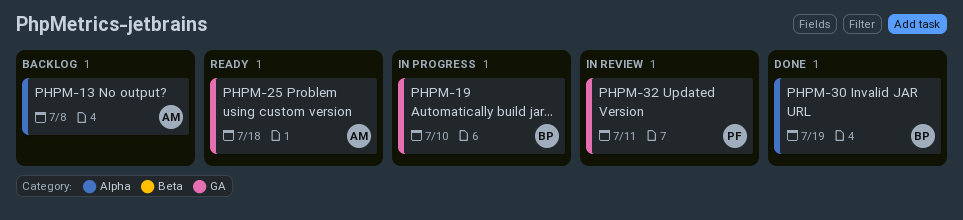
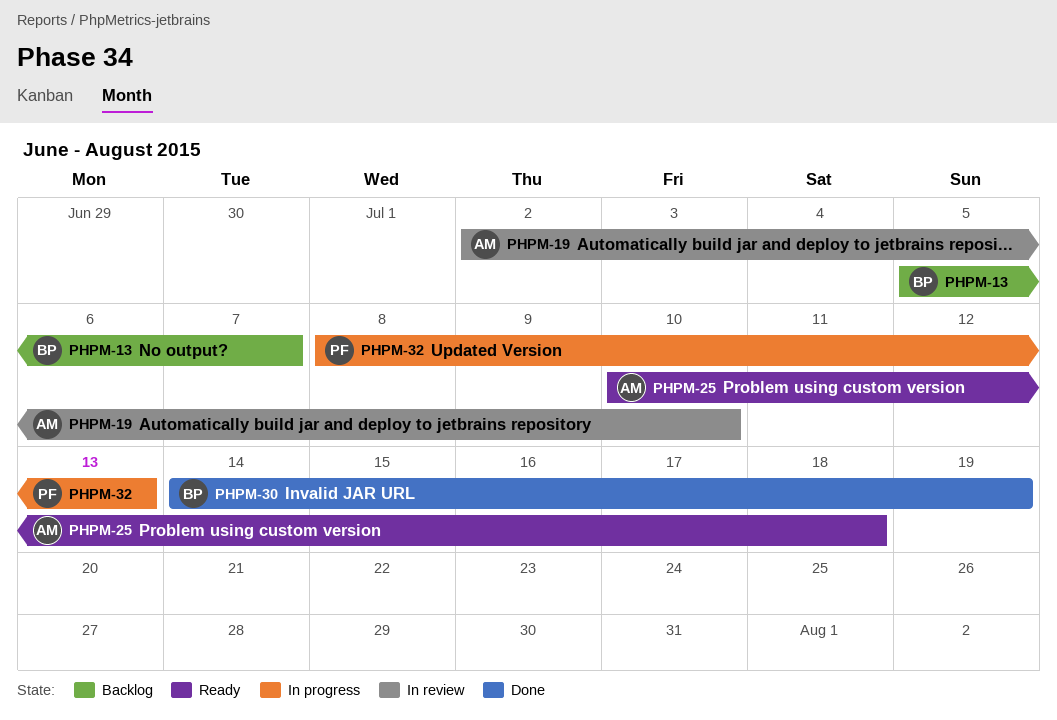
PHPM-13, owner: AM -> BP
PHPM-13, due: Jul 8 -> Jul 7
PHPM-19, status: In progress -> In review
PHPM-19, owner: BP -> AM
PHPM-32, status: In review -> In progress
PHPM-32, due: Jul 11 -> Jul 13

